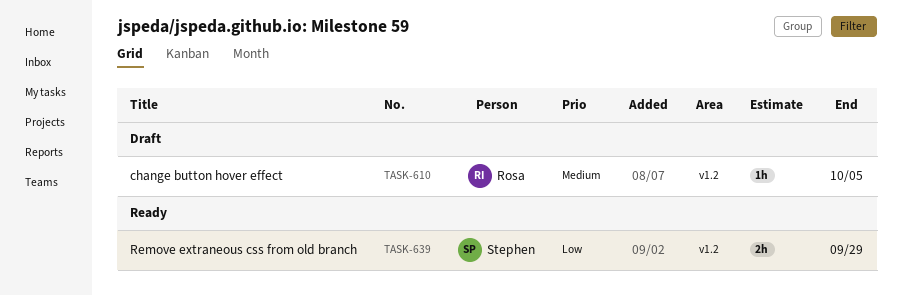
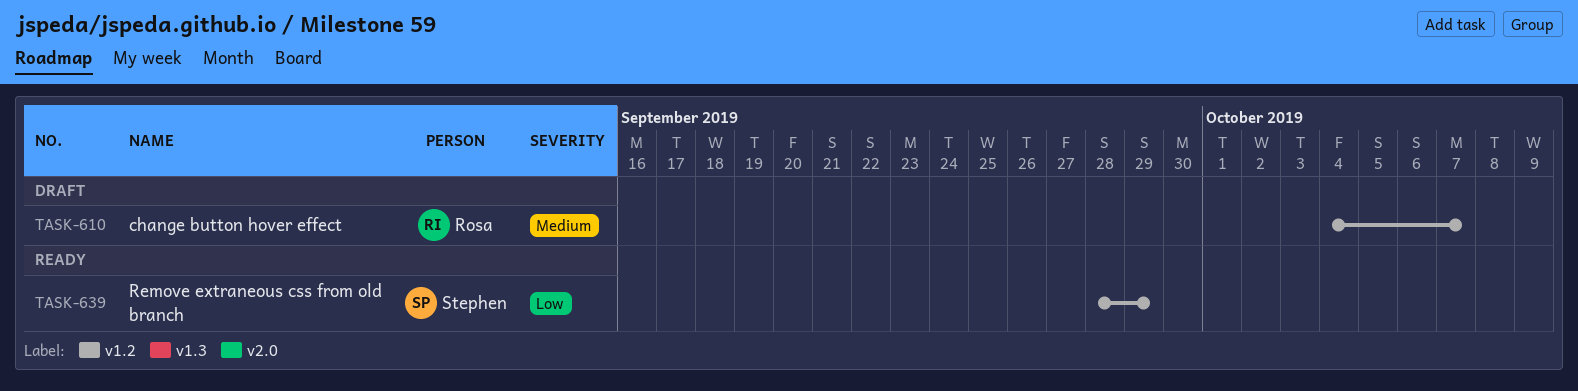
TASK-610, due: Oct 5 -> Oct 7

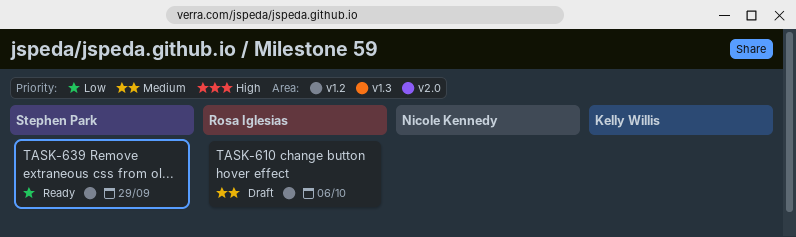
TASK-610, due: Oct 7 -> Oct 6

